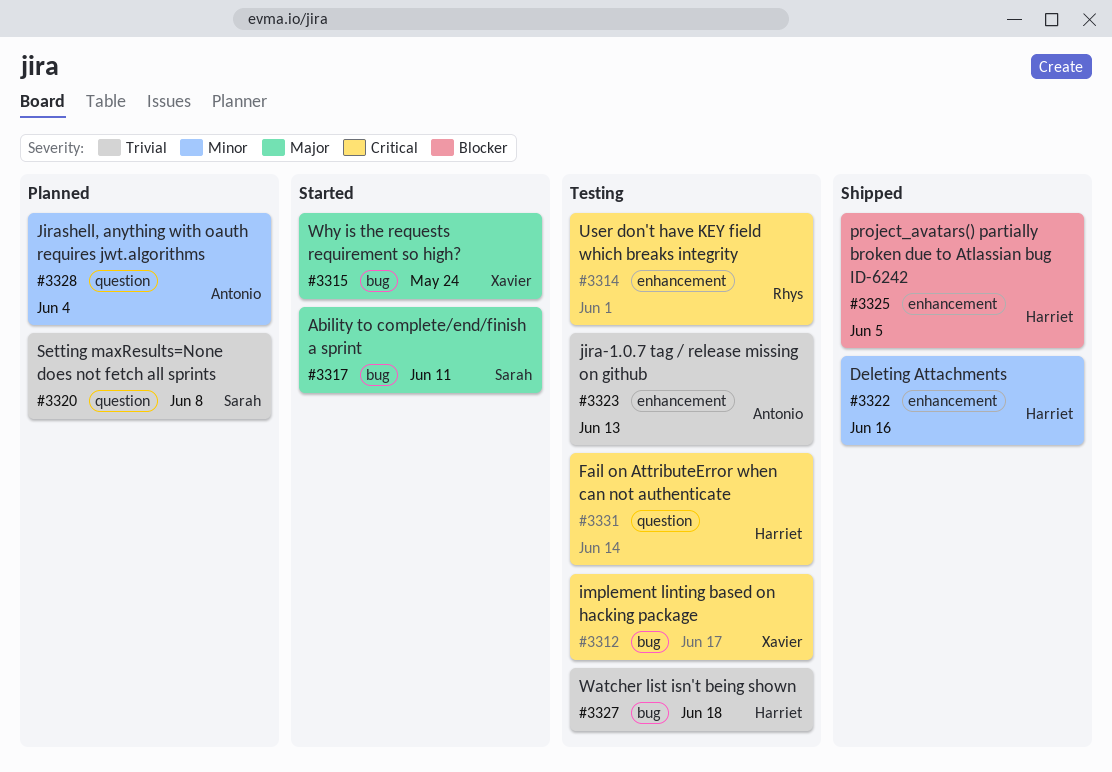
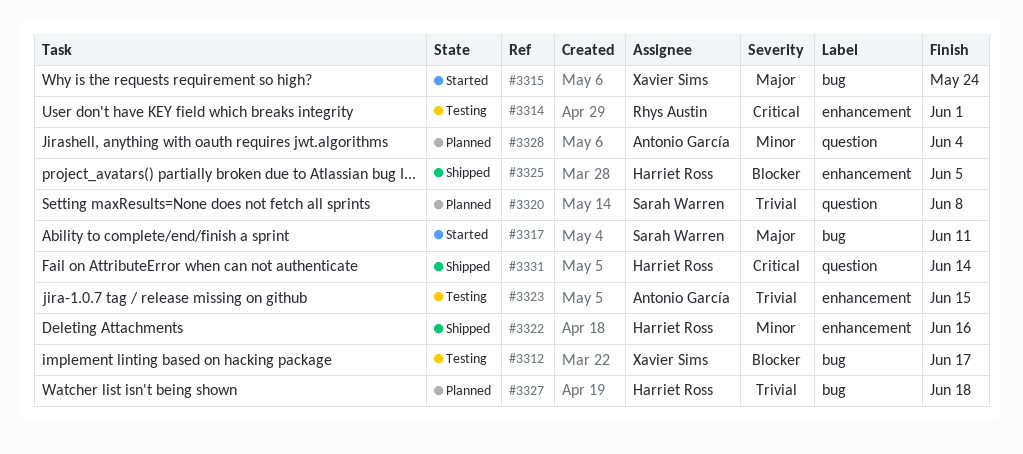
#3312, priority: Critical -> Blocker
#3323, due: Jun 13 -> Jun 15
#3327, status: Testing -> Planned
#3331, status: Testing -> Shipped

